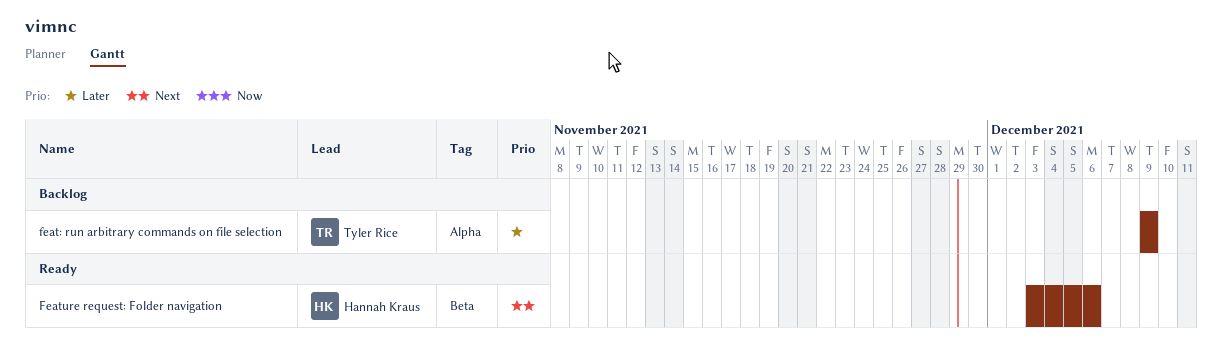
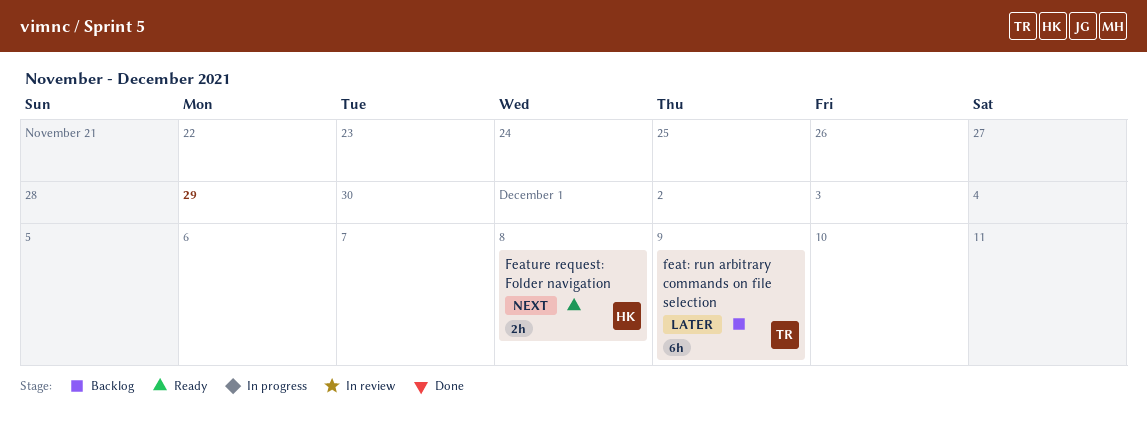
Feature request: Folder navigation, due: Dec 6 -> Dec 8

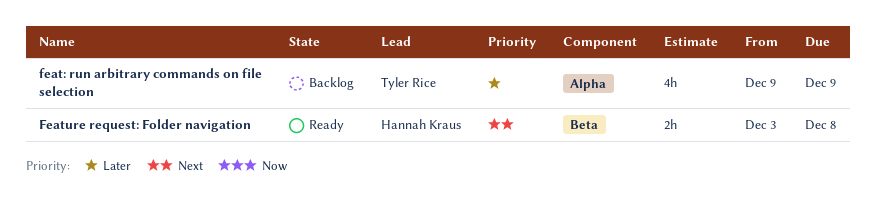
feat: run arbitrary commands on file selection, estimate: 6h -> 4h

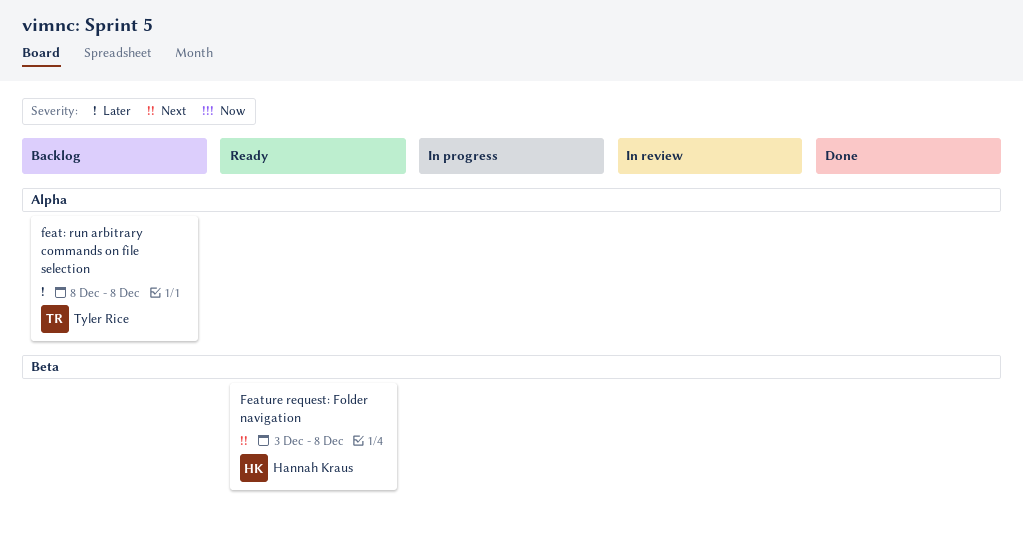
feat: run arbitrary commands on file selection, start: Dec 9 -> Dec 8
feat: run arbitrary commands on file selection, due: Dec 9 -> Dec 8

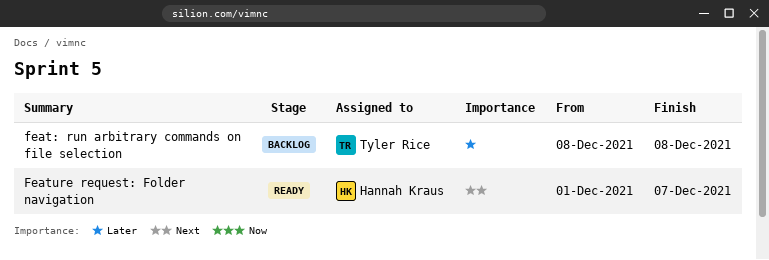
Feature request: Folder navigation, start: Dec 3 -> Dec 1
Feature request: Folder navigation, due: Dec 8 -> Dec 7

